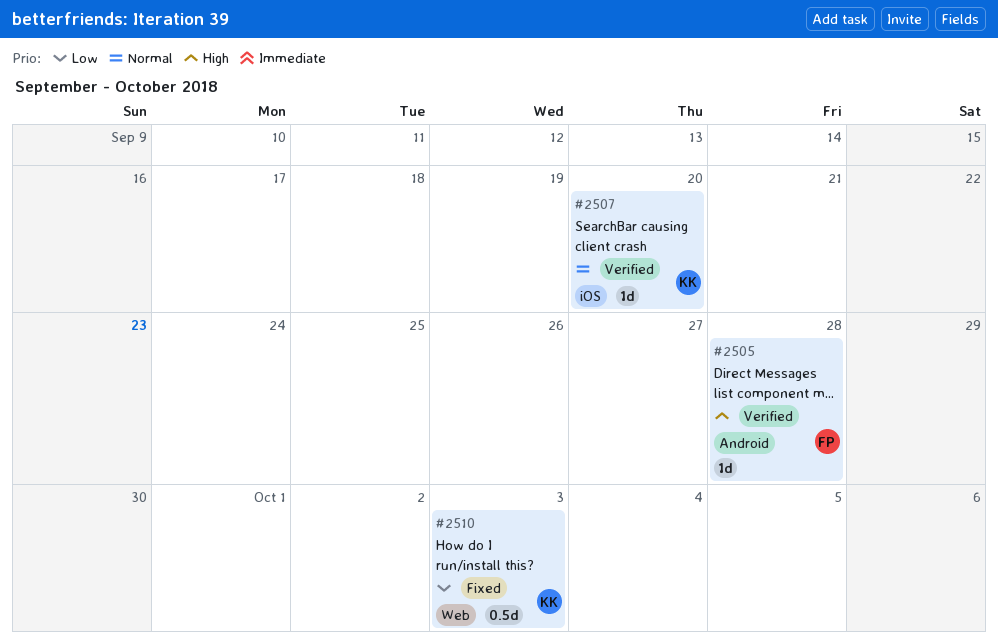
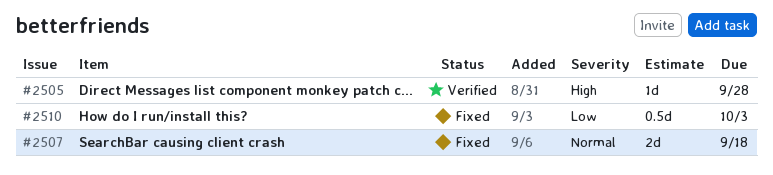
#2507, status: Verified -> Fixed
#2507, estimate: 1d -> 2d
#2507, due: Sep 20 -> Sep 18

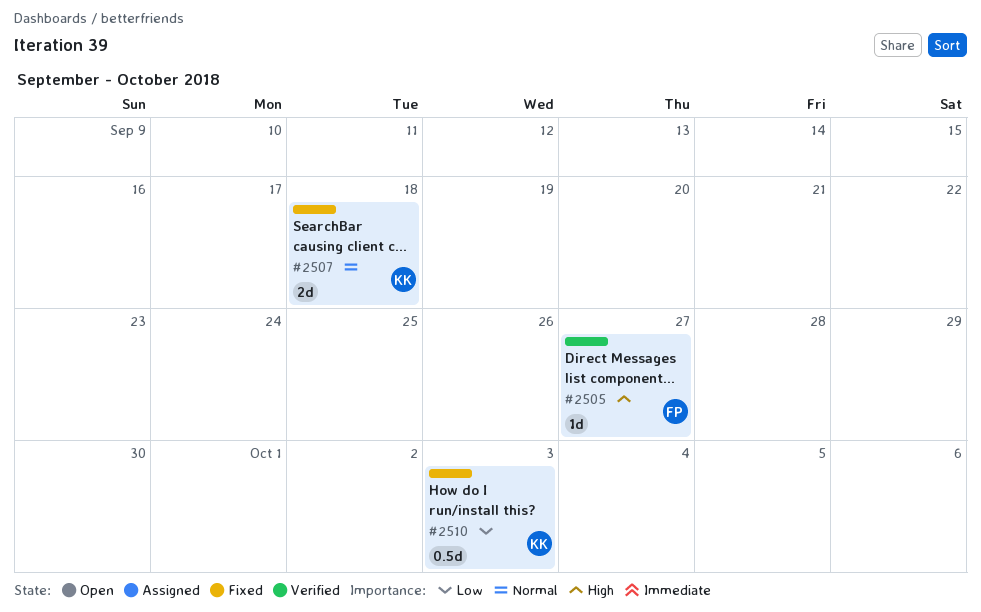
#2505, due: Sep 28 -> Sep 27

